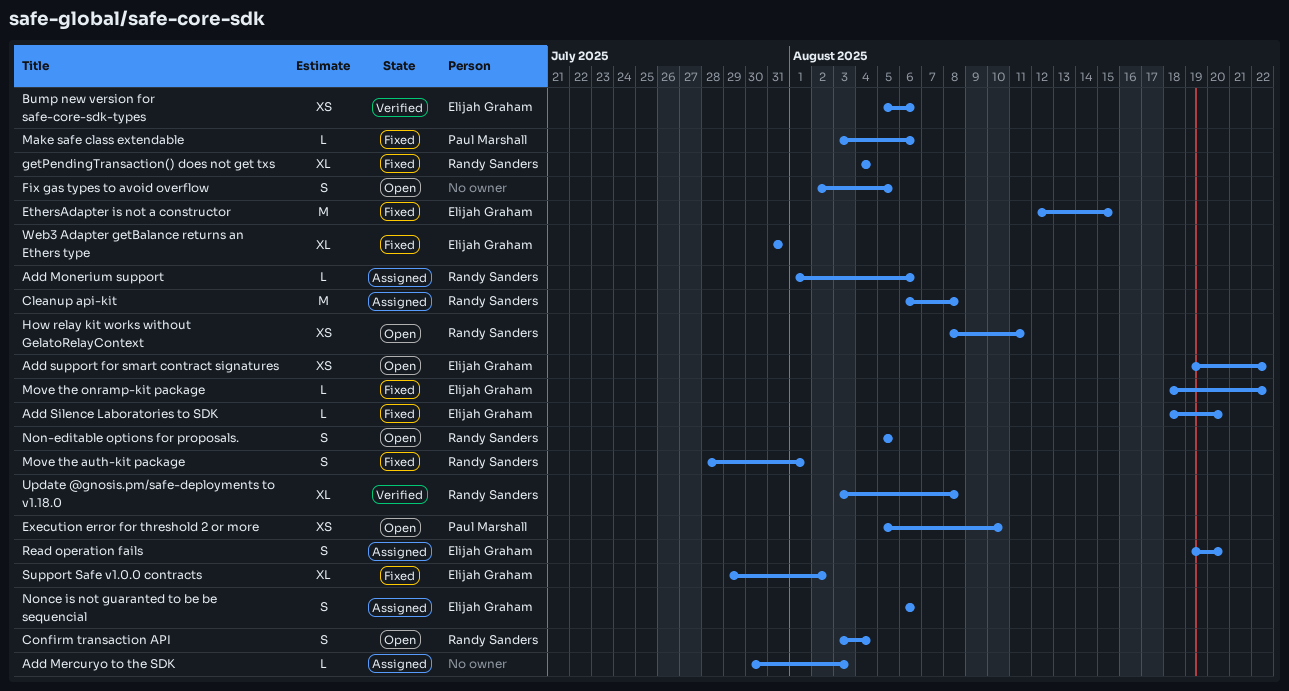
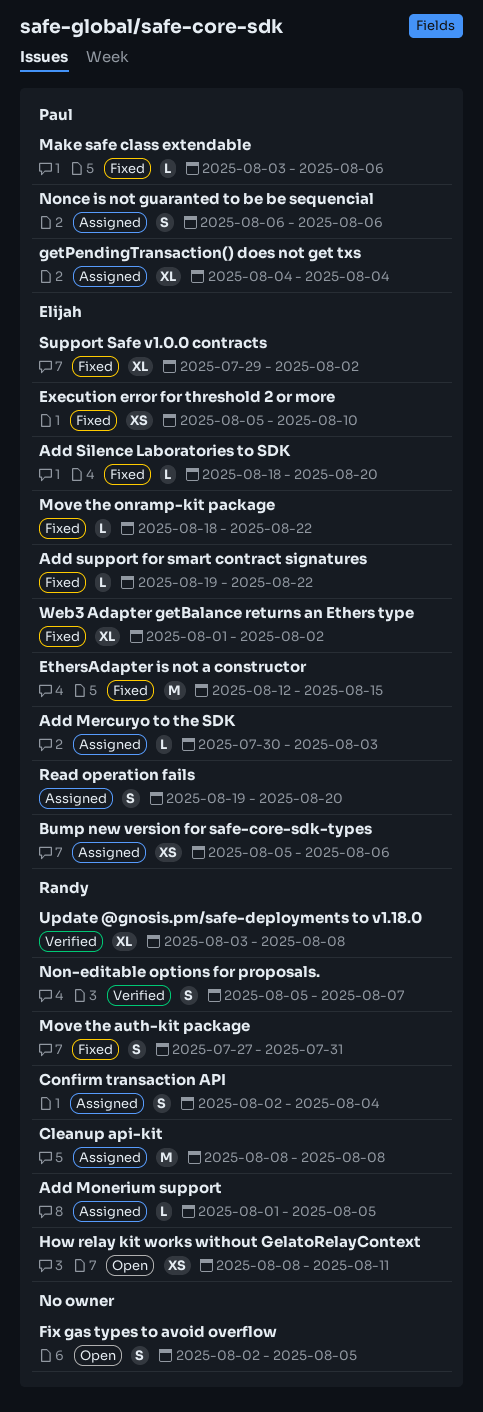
Add Mercuryo to the SDK, owner: none -> Elijah Graham
Add Monerium support, due: Aug 6 -> Aug 5
Add support for smart contract signatures, status: Open -> Fixed
Add support for smart contract signatures, estimate: XS -> L
Bump new version for safe-core-sdk-types, status: Verified -> Assigned
Cleanup api-kit, start: Aug 6 -> Aug 8
Confirm transaction API, status: Open -> Assigned
Confirm transaction API, start: Aug 3 -> Aug 2
Execution error for threshold 2 or more, status: Open -> Fixed
Execution error for threshold 2 or more, owner: Paul Marshall -> Elijah Graham
getPendingTransaction() does not get txs, status: Fixed -> Assigned
getPendingTransaction() does not get txs, owner: Randy Sanders -> Paul Marshall
Move the auth-kit package, start: Jul 28 -> Jul 27
Move the auth-kit package, due: Aug 1 -> Jul 31
Non-editable options for proposals., status: Open -> Verified
Non-editable options for proposals., due: Aug 5 -> Aug 7
Nonce is not guaranted to be be sequencial, owner: Elijah Graham -> Paul Marshall
Web3 Adapter getBalance returns an Ethers type, start: Jul 31 -> Aug 1
Web3 Adapter getBalance returns an Ethers type, due: Jul 31 -> Aug 2

